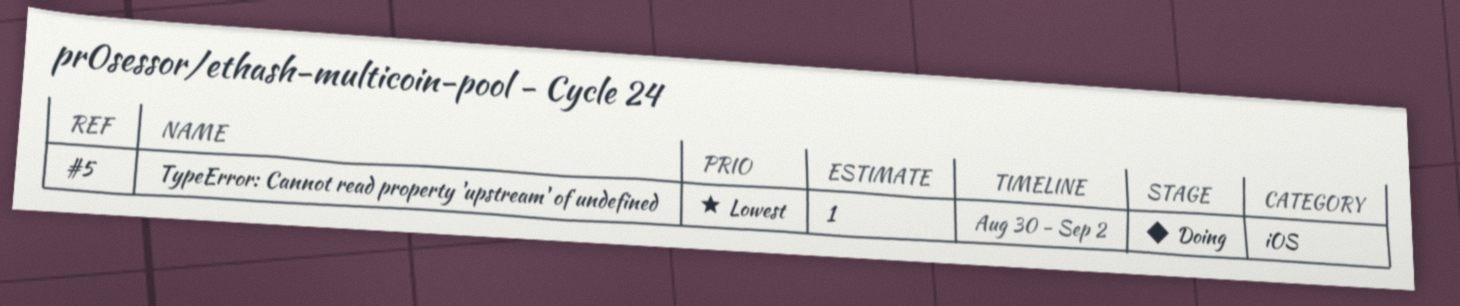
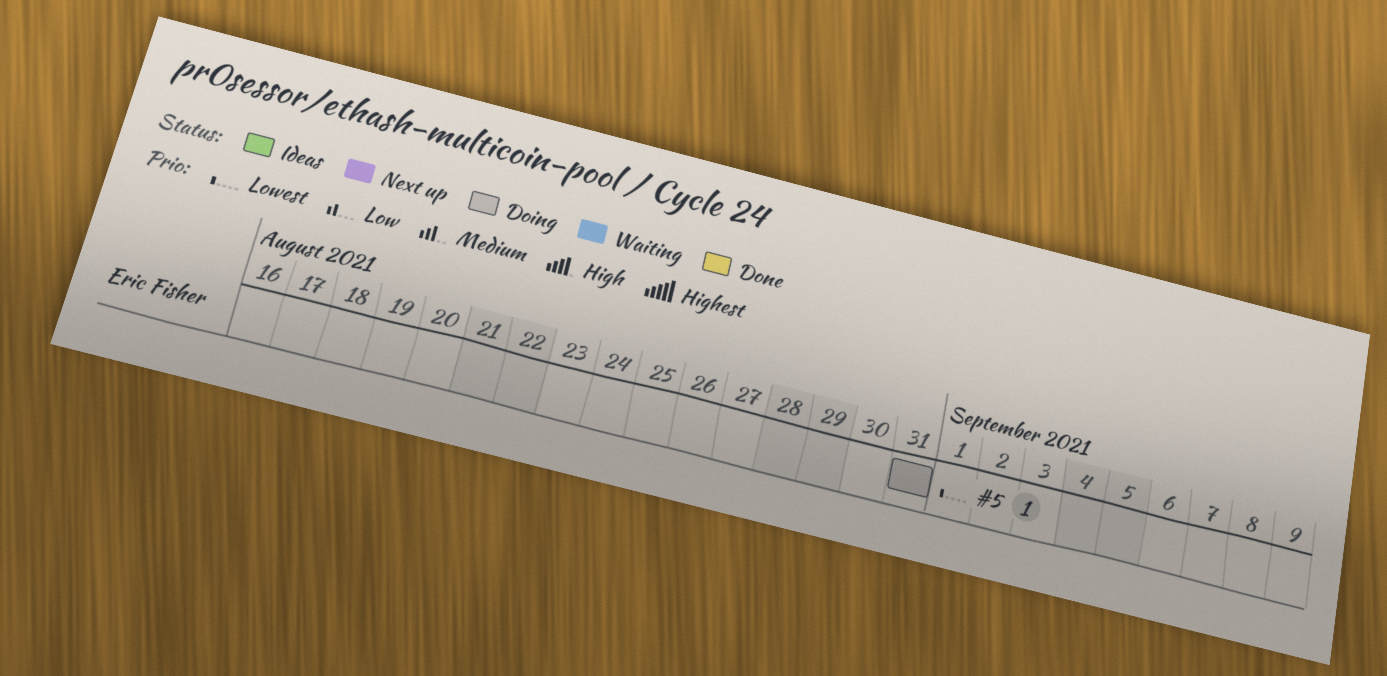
#5, start: Aug 30 -> Aug 31
#5, due: Sep 2 -> Aug 31

